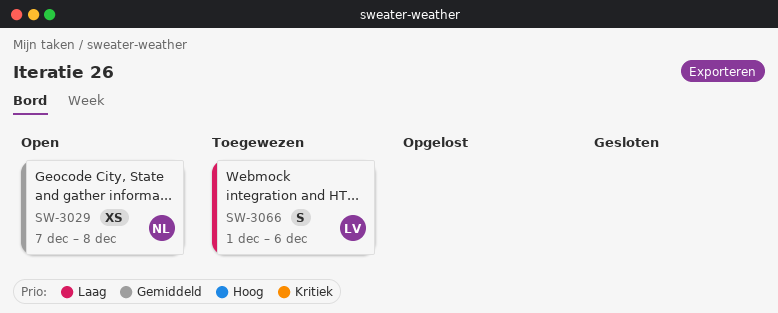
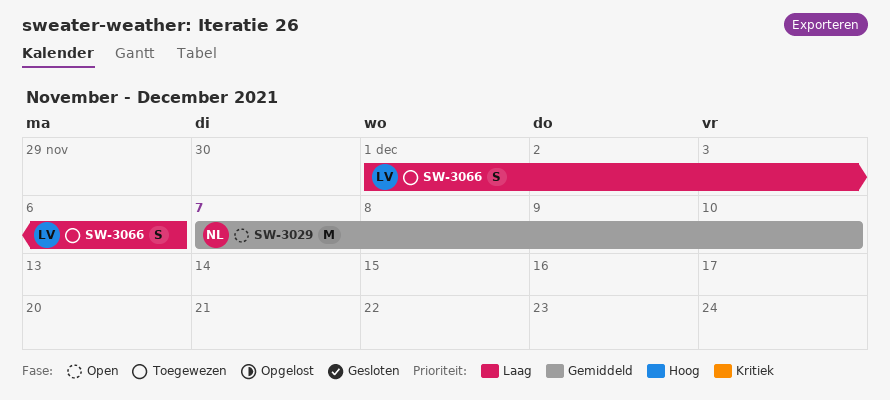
SW-3029, estimate: XS -> M
SW-3029, due: Dec 8 -> Dec 10

